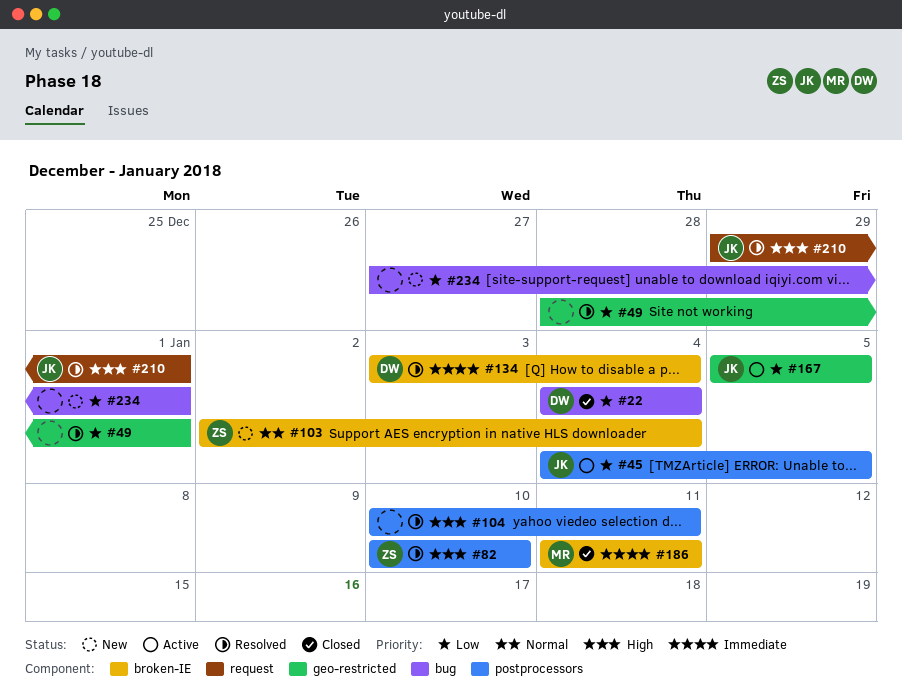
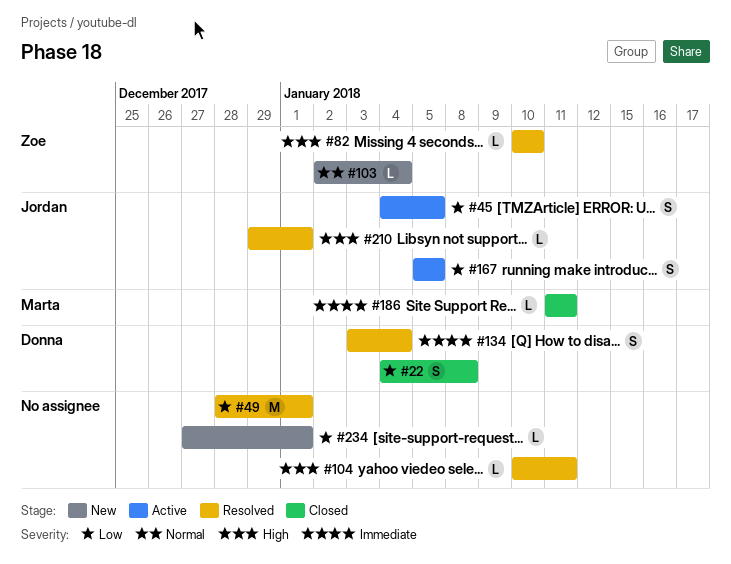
#22, due: Jan 4 -> Jan 8

